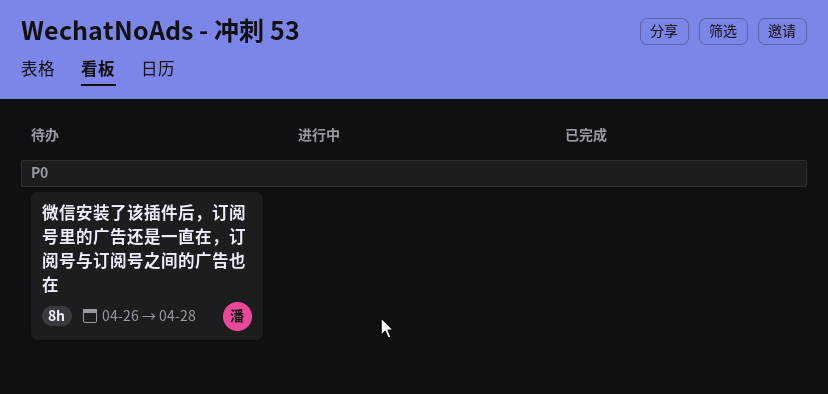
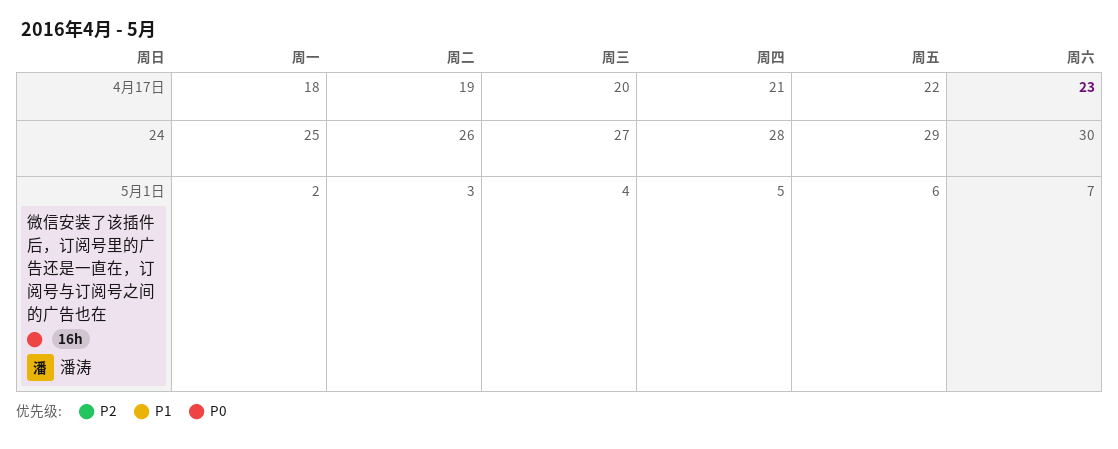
微信安装了该插件后，订阅号里的广告还是一直在，订阅号与订阅号之间的广告也在, estimate: 8h -> 16h
微信安装了该插件后，订阅号里的广告还是一直在，订阅号与订阅号之间的广告也在, due: Apr 28 -> May 1

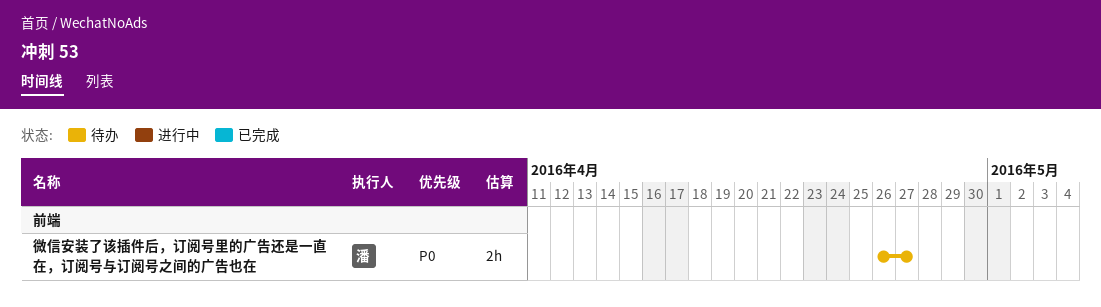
微信安装了该插件后，订阅号里的广告还是一直在，订阅号与订阅号之间的广告也在, estimate: 16h -> 2h
微信安装了该插件后，订阅号里的广告还是一直在，订阅号与订阅号之间的广告也在, due: May 1 -> Apr 27

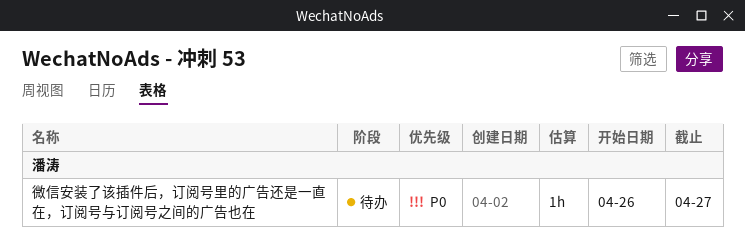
微信安装了该插件后，订阅号里的广告还是一直在，订阅号与订阅号之间的广告也在, estimate: 2h -> 1h

